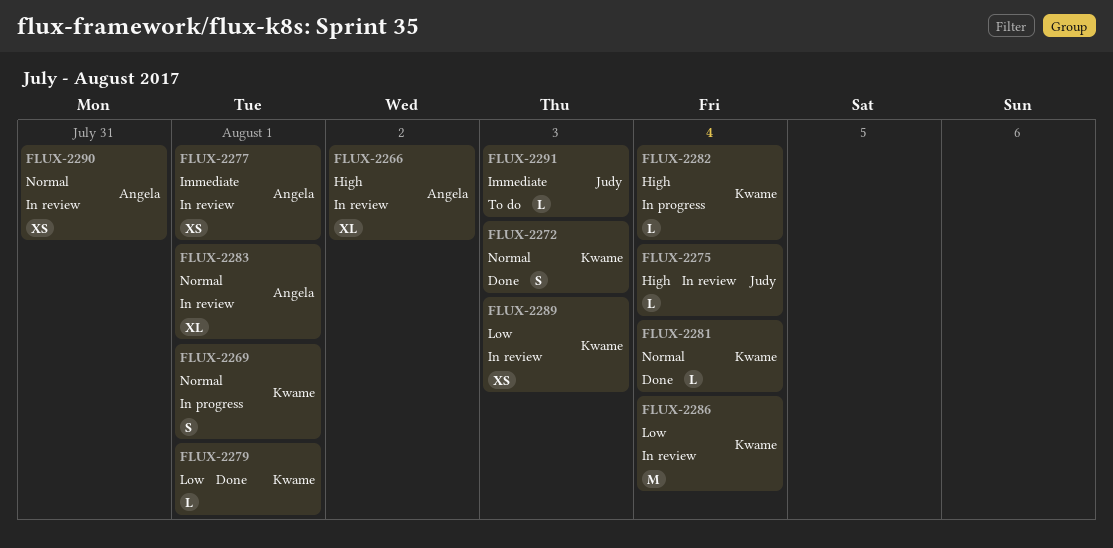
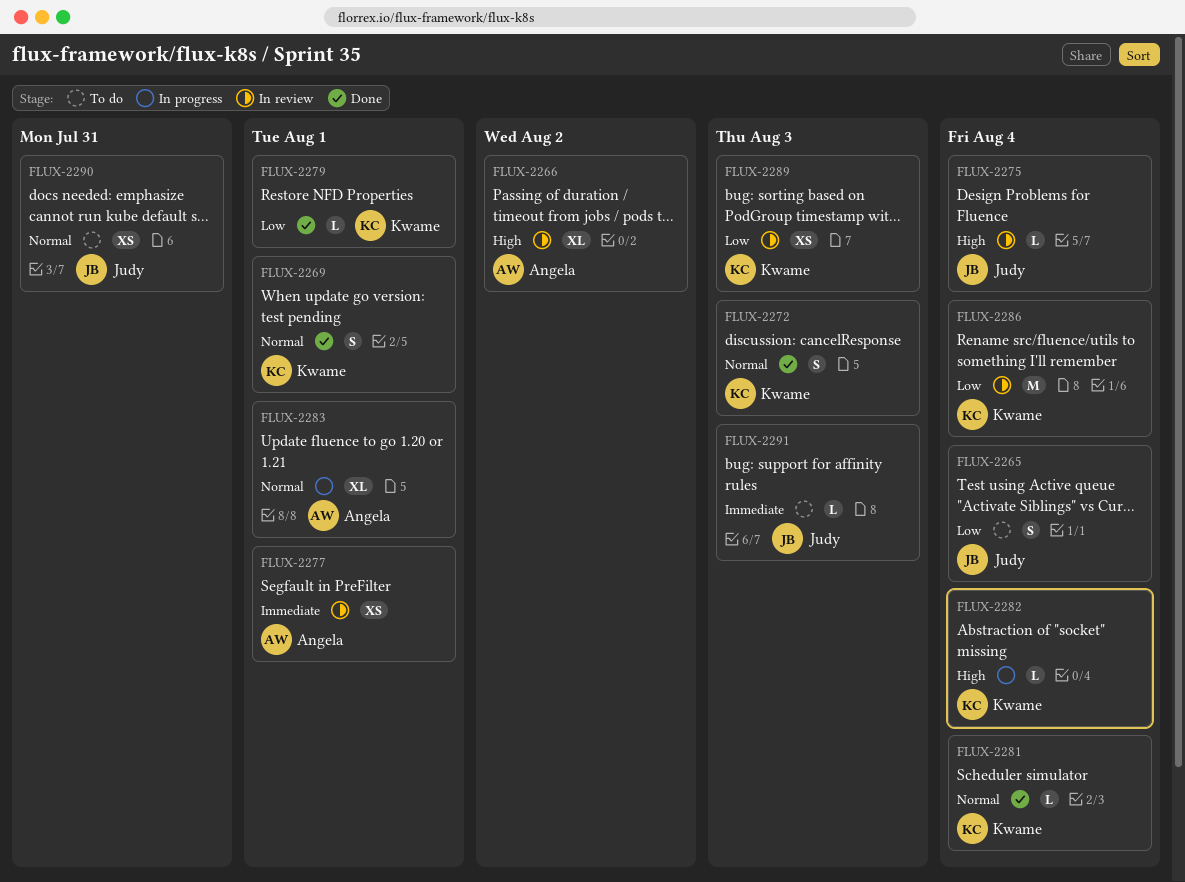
FLUX-2265: none -> present
FLUX-2269, status: In progress -> Done
FLUX-2283, status: In review -> In progress
FLUX-2290, status: In review -> To do
FLUX-2290, owner: Angela -> Judy

